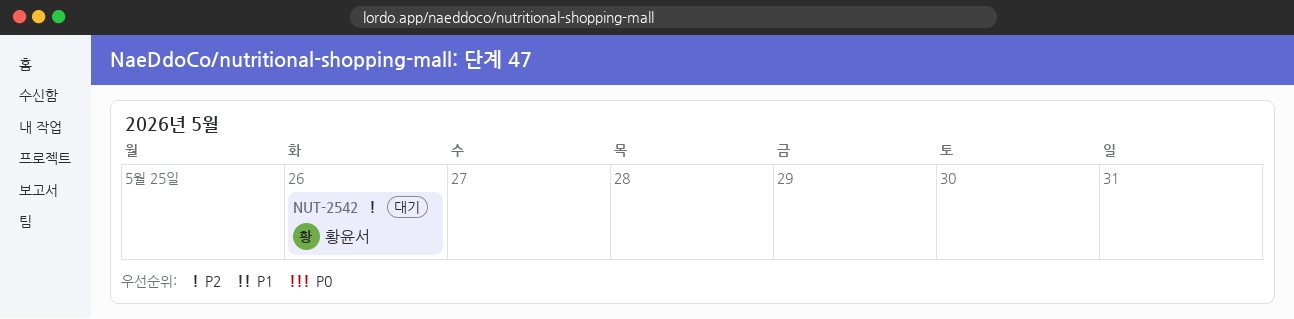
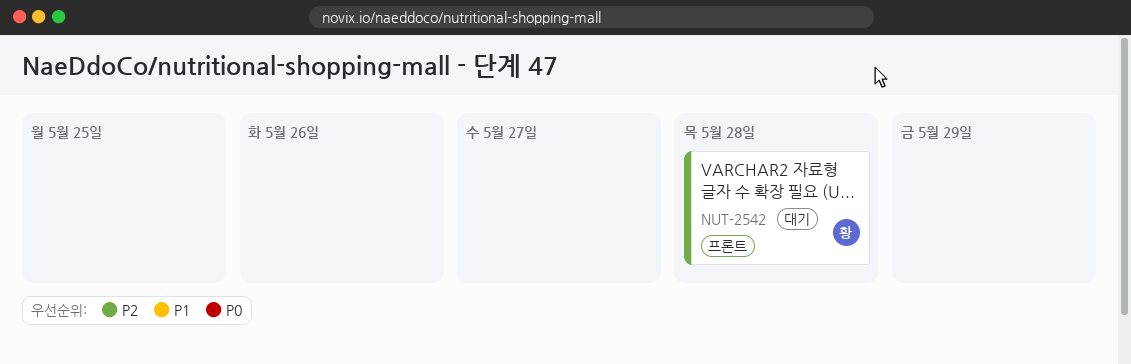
NUT-2542, due: May 26 -> May 28

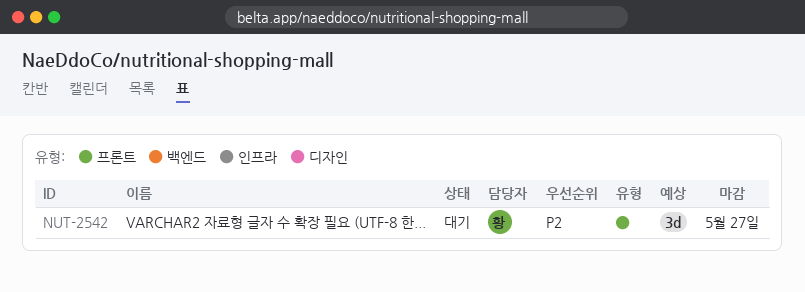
NUT-2542, due: May 28 -> May 27

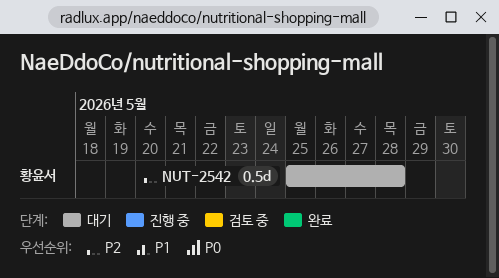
NUT-2542, estimate: 3d -> 0.5d
NUT-2542, due: May 27 -> May 28

